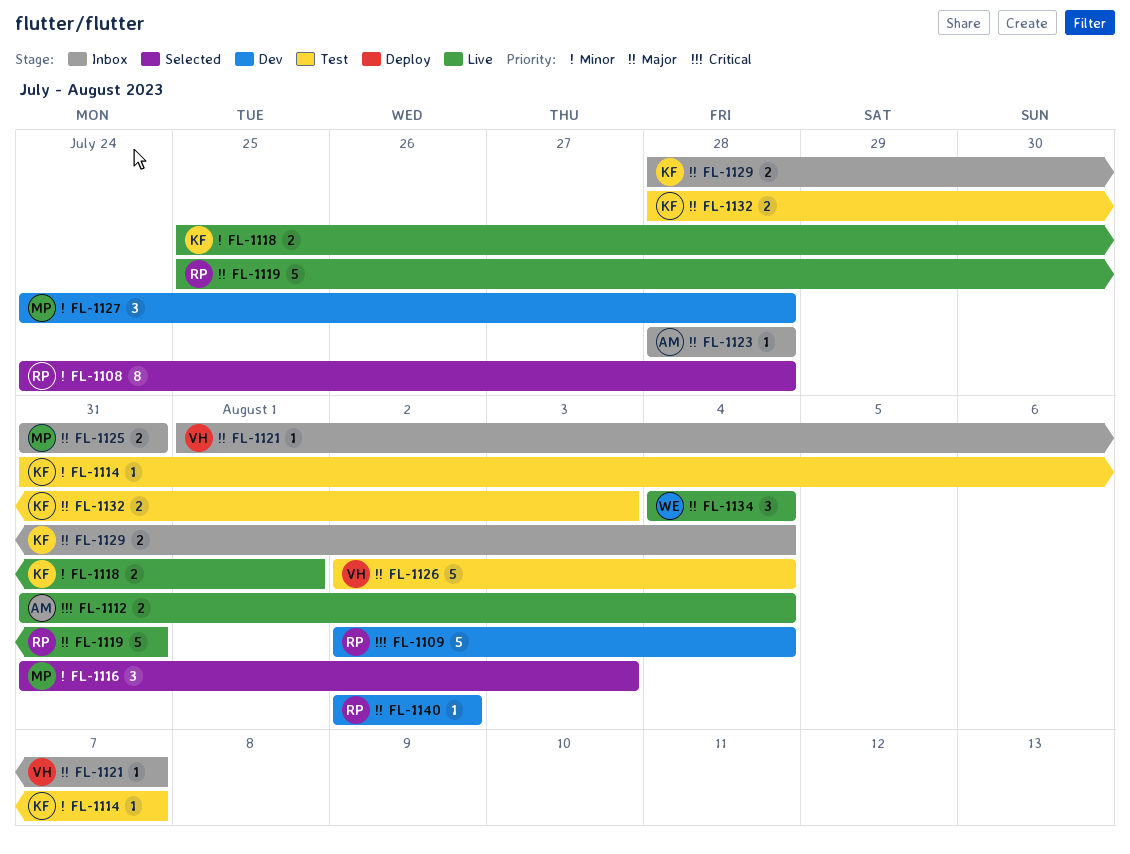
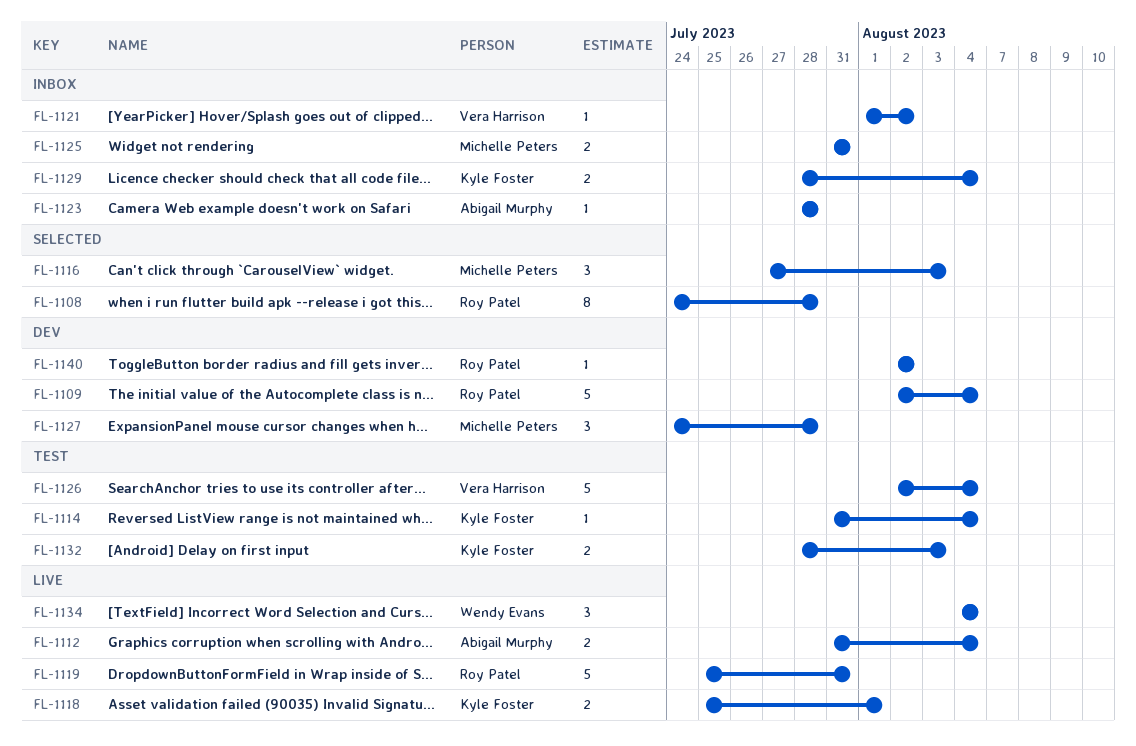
FL-1114, due: Aug 7 -> Aug 4
FL-1116, start: Jul 31 -> Jul 27
FL-1121, due: Aug 7 -> Aug 2

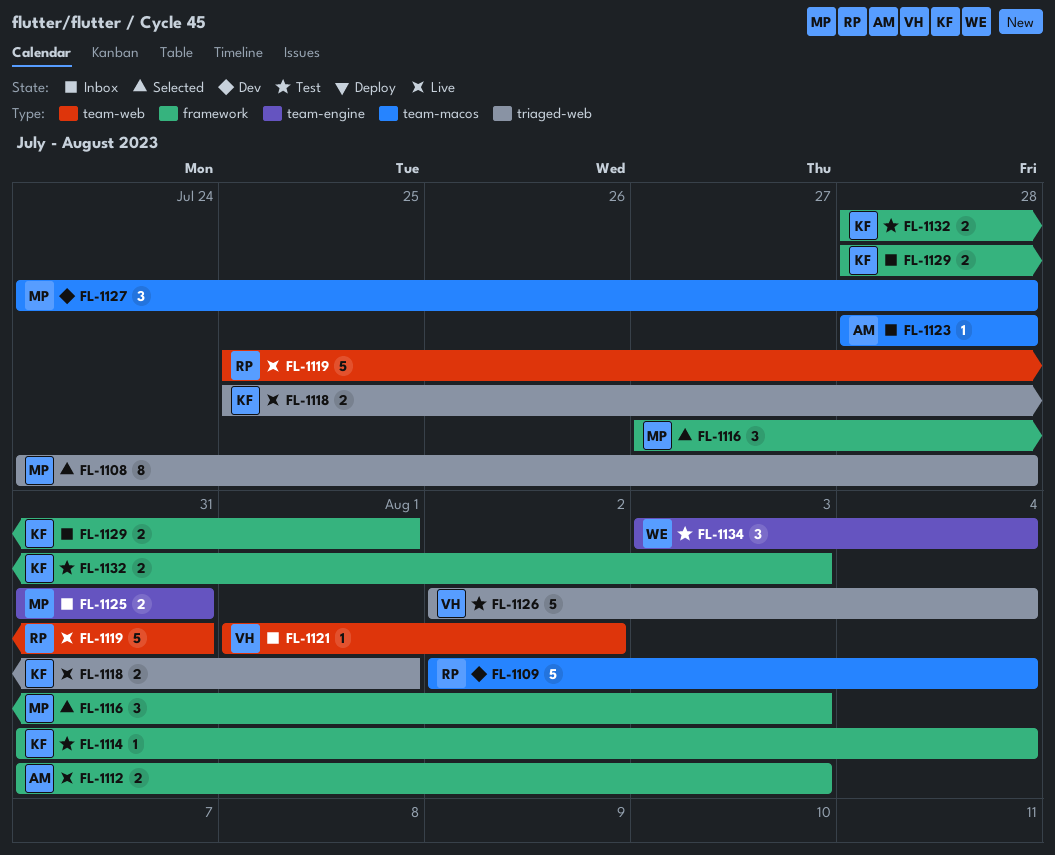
FL-1108, owner: Roy Patel -> Michelle Peters
FL-1112, due: Aug 4 -> Aug 3
FL-1129, due: Aug 4 -> Aug 1
FL-1134, status: Live -> Test
FL-1134, start: Aug 4 -> Aug 3
FL-1140: present -> none

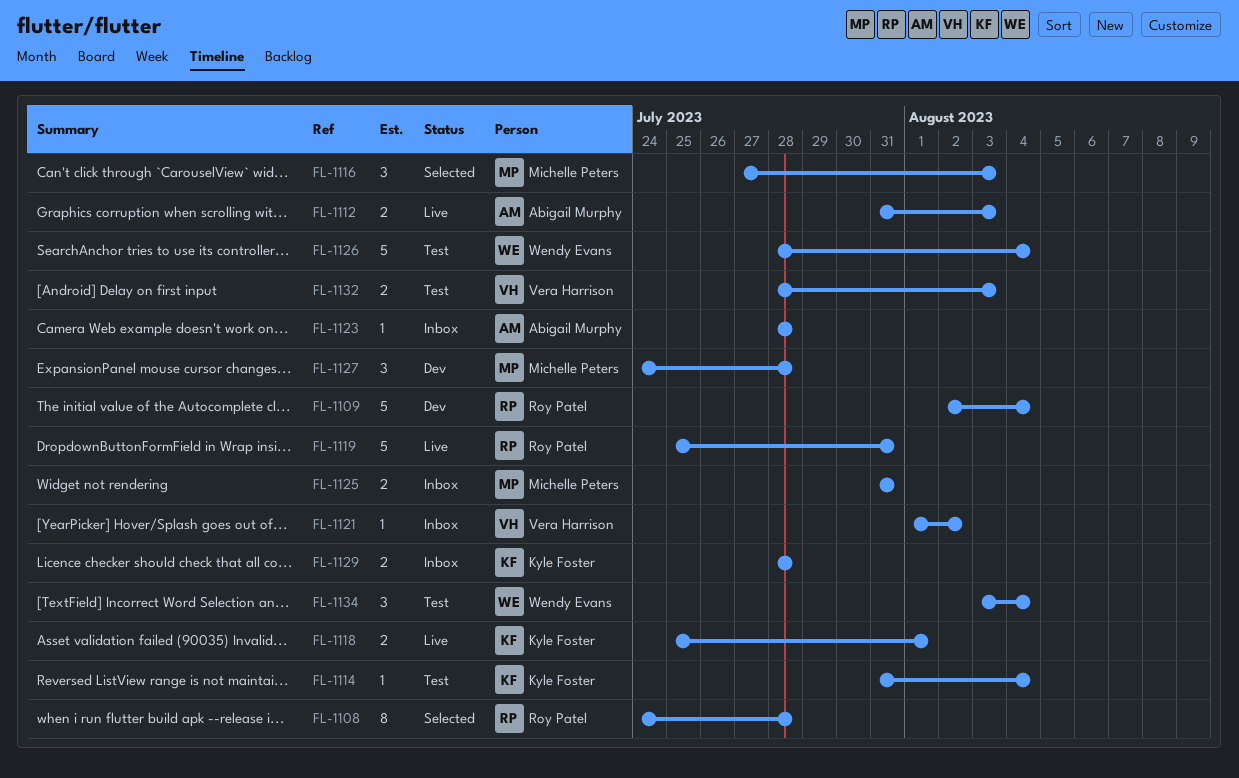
FL-1108, owner: Michelle Peters -> Roy Patel
FL-1126, owner: Vera Harrison -> Wendy Evans
FL-1126, start: Aug 2 -> Jul 28
FL-1129, due: Aug 1 -> Jul 28
FL-1132, owner: Kyle Foster -> Vera Harrison

